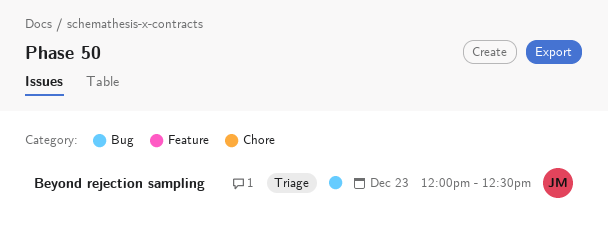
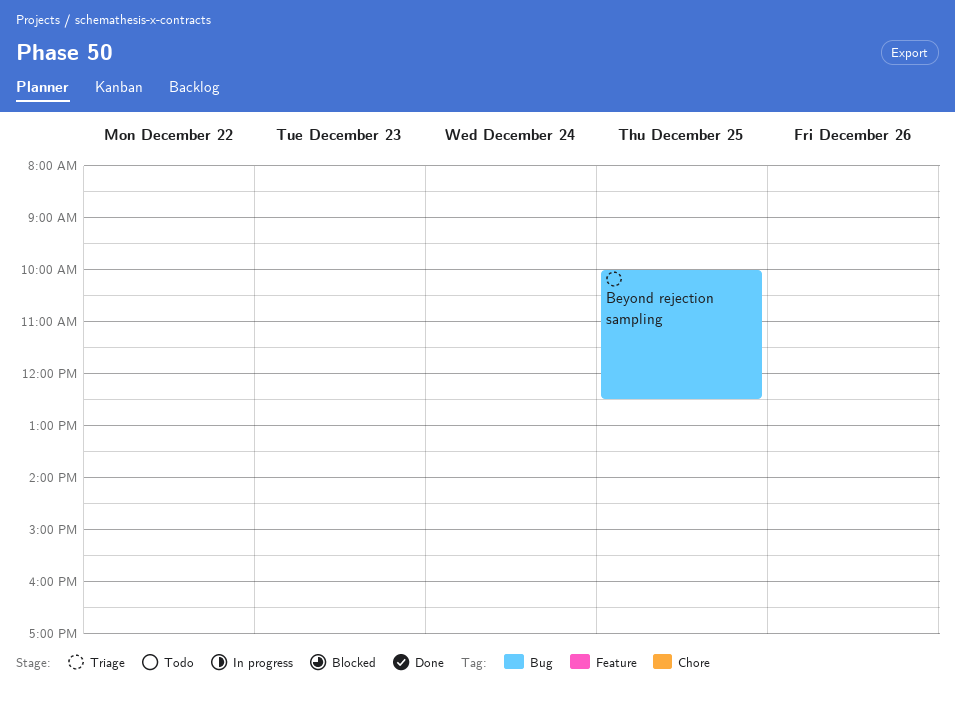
Beyond rejection sampling, day: Dec 23 -> Dec 25
Beyond rejection sampling, begins: 12:00 -> 10:00

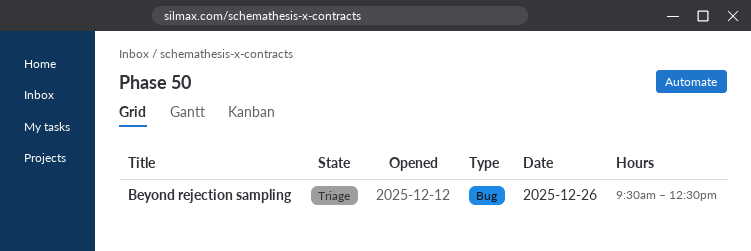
Beyond rejection sampling, day: Dec 25 -> Dec 26
Beyond rejection sampling, begins: 10:00 -> 09:30

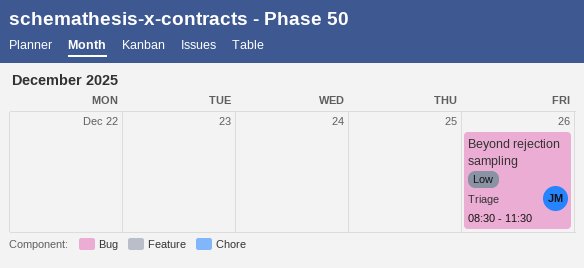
Beyond rejection sampling, begins: 09:30 -> 08:30
Beyond rejection sampling, ends: 12:30 -> 11:30

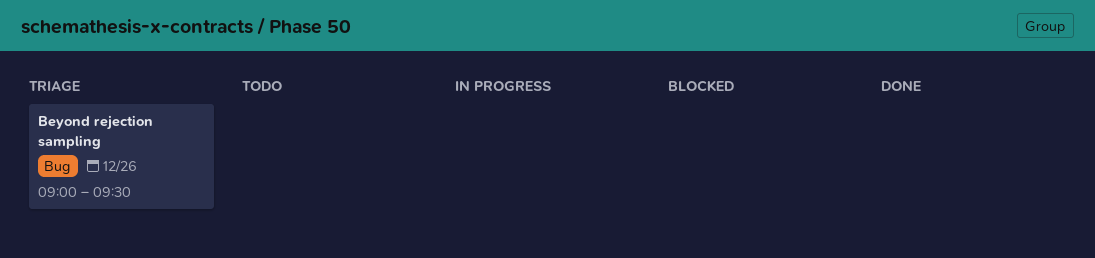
Beyond rejection sampling, begins: 08:30 -> 09:00
Beyond rejection sampling, ends: 11:30 -> 09:30

